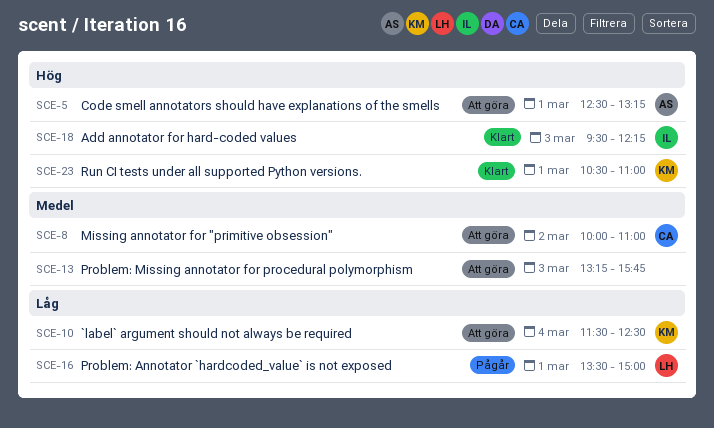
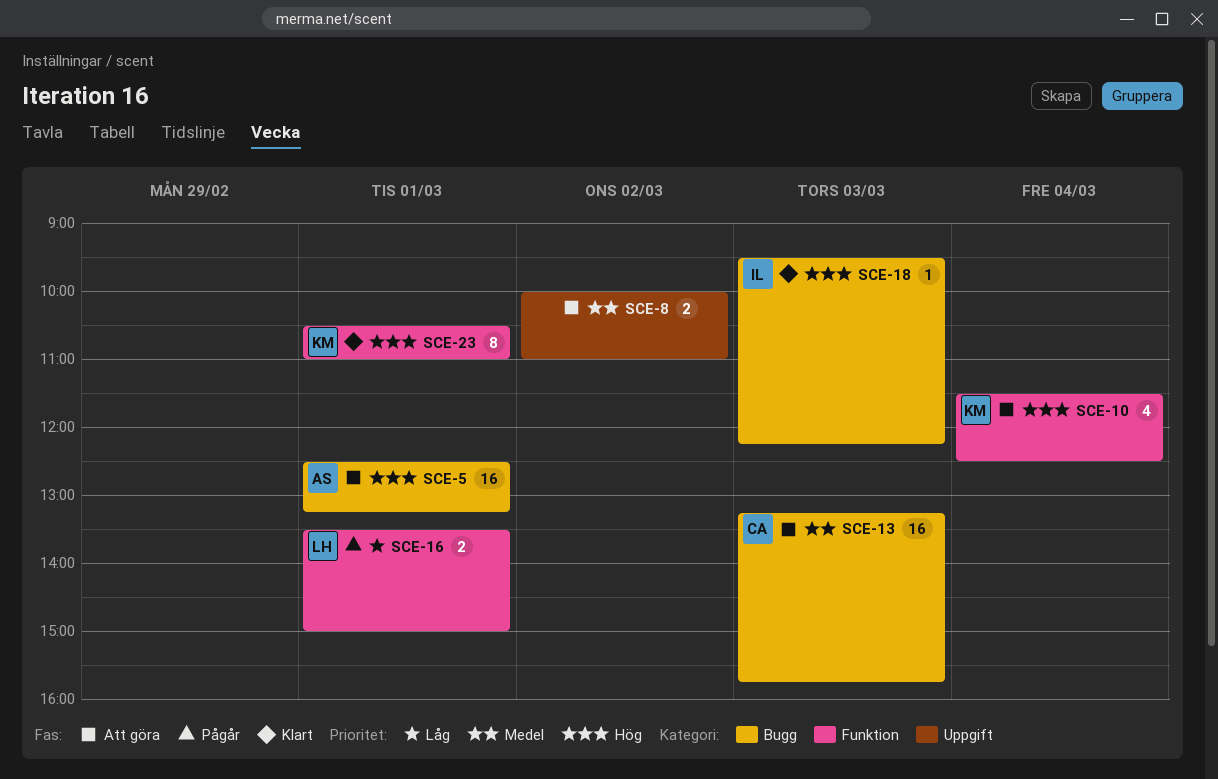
SCE-8, owner: CA -> none
SCE-10, priority: Låg -> Hög
SCE-13, owner: none -> CA

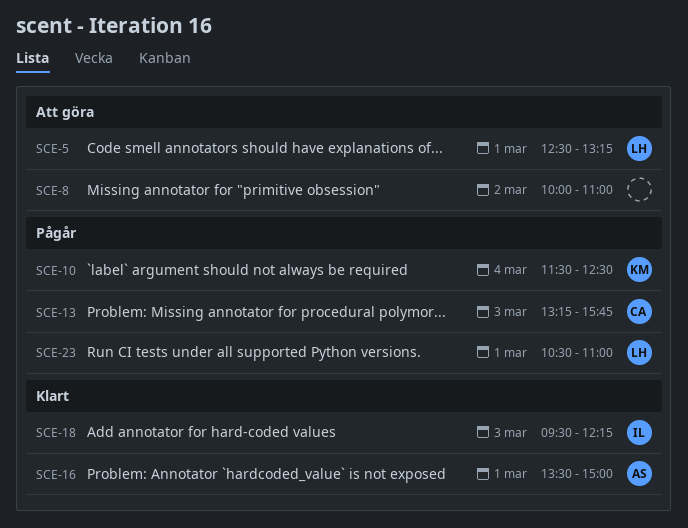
SCE-5, owner: AS -> LH
SCE-10, status: Att göra -> Pågår
SCE-13, status: Att göra -> Pågår
SCE-16, status: Pågår -> Klart
SCE-16, owner: LH -> AS
SCE-23, status: Klart -> Pågår
SCE-23, owner: KM -> LH

